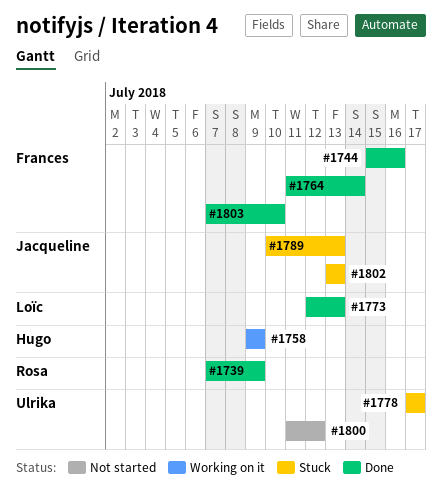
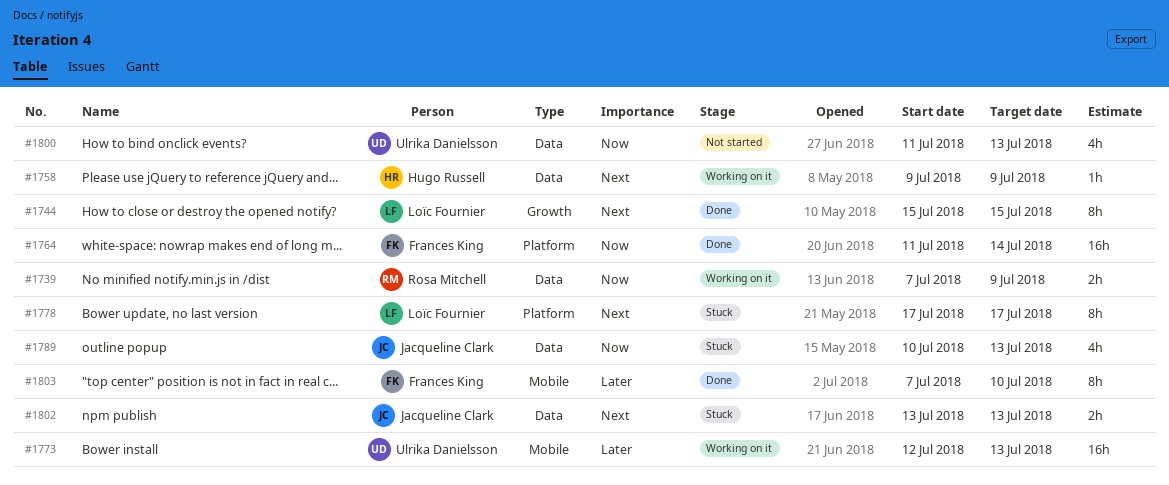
#1739, status: Done -> Working on it
#1744, owner: Frances King -> Loïc Fournier
#1744, due: Jul 16 -> Jul 15
#1773, status: Done -> Working on it
#1773, owner: Loïc Fournier -> Ulrika Danielsson
#1778, owner: Ulrika Danielsson -> Loïc Fournier
#1800, due: Jul 12 -> Jul 13

